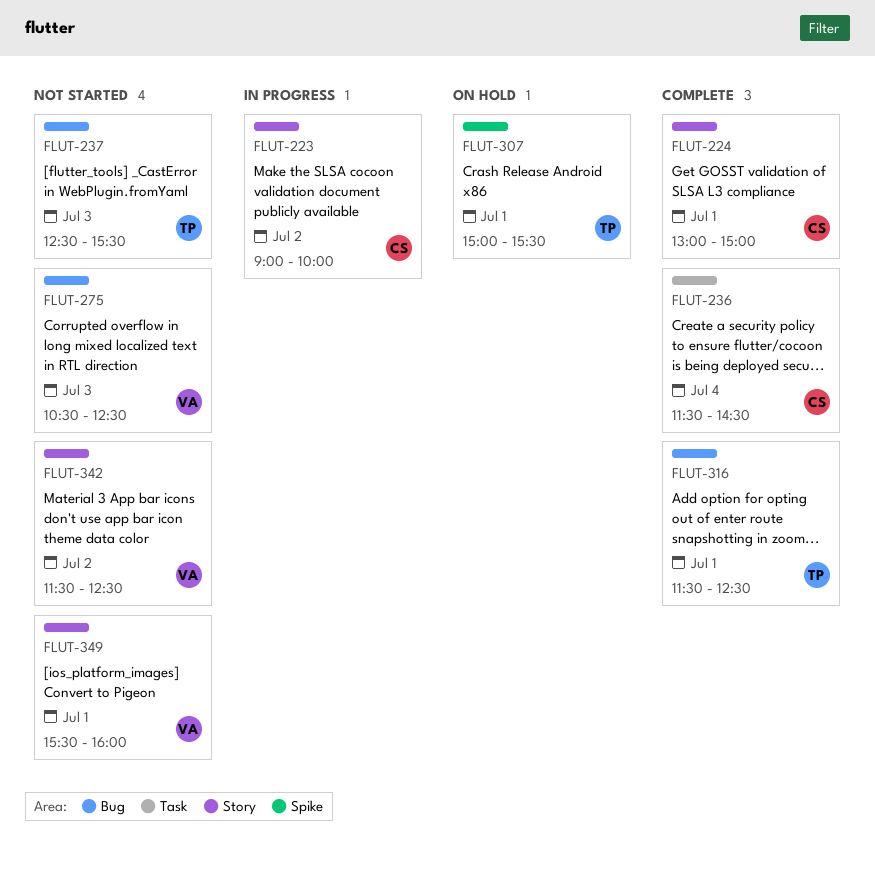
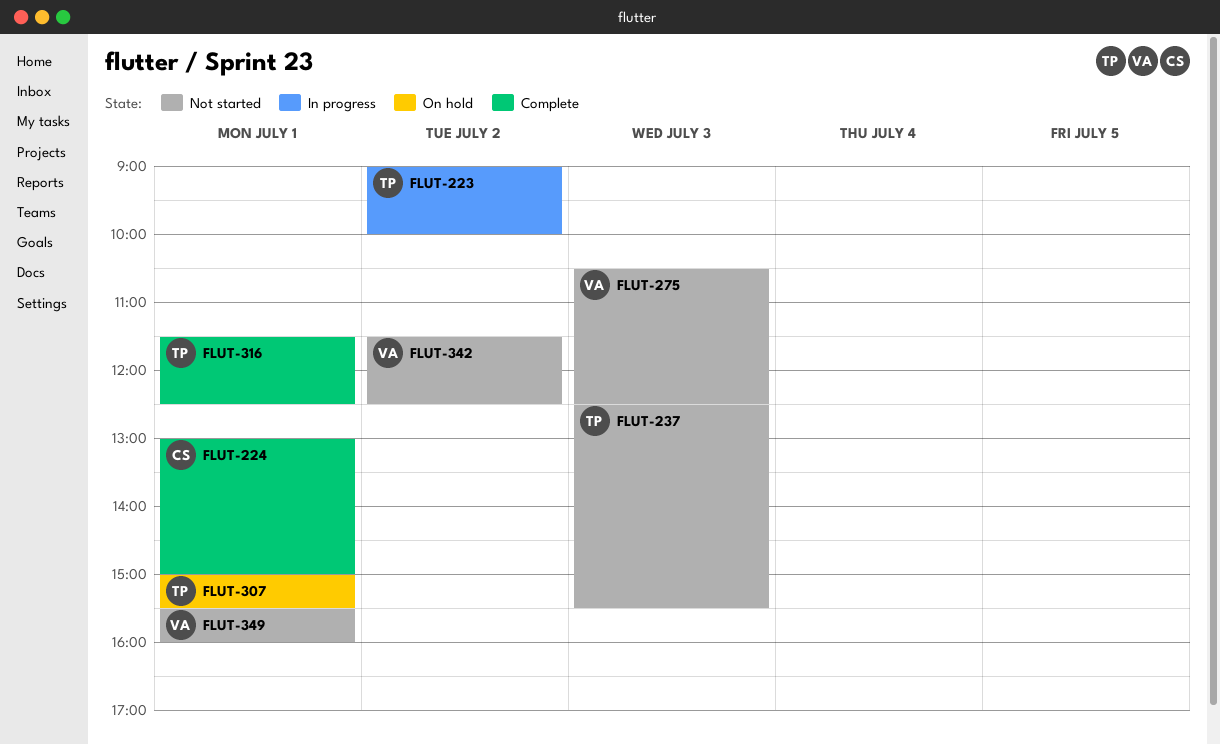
FLUT-223, owner: CS -> TP
FLUT-236: present -> none

